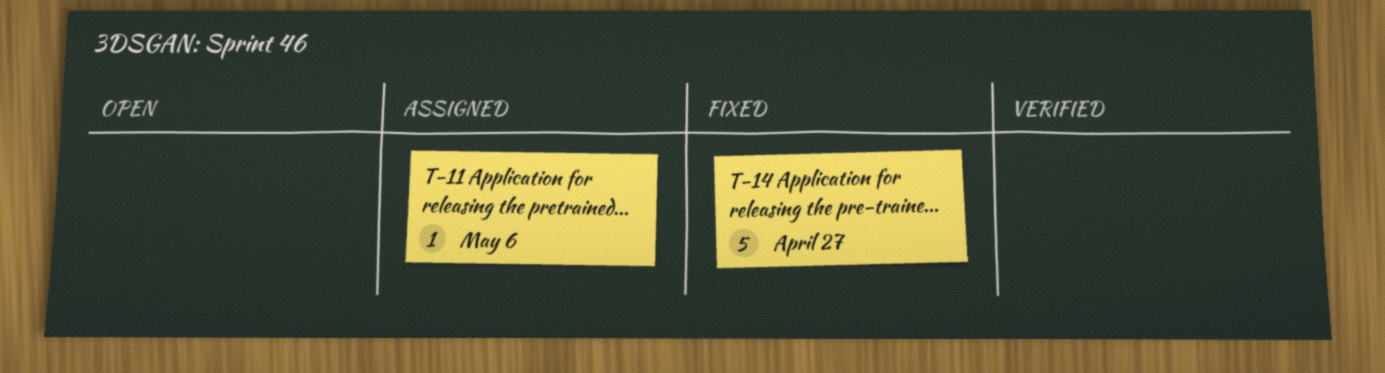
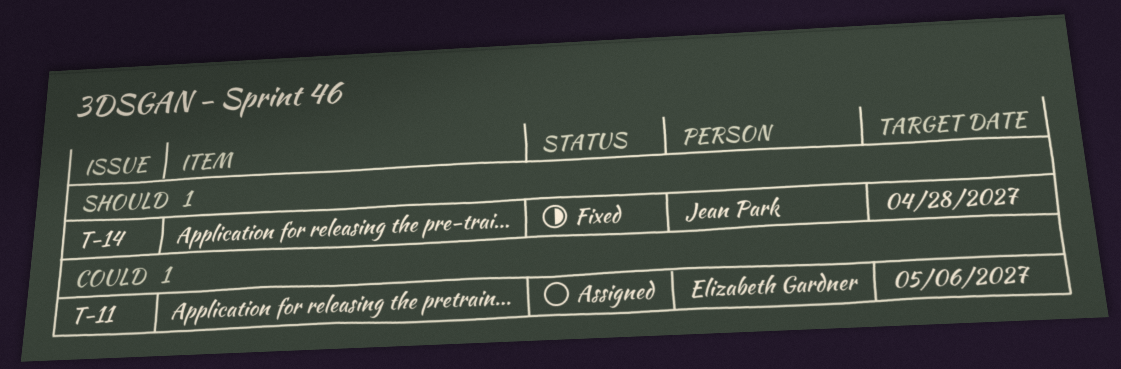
T-14, due: Apr 27 -> Apr 28

